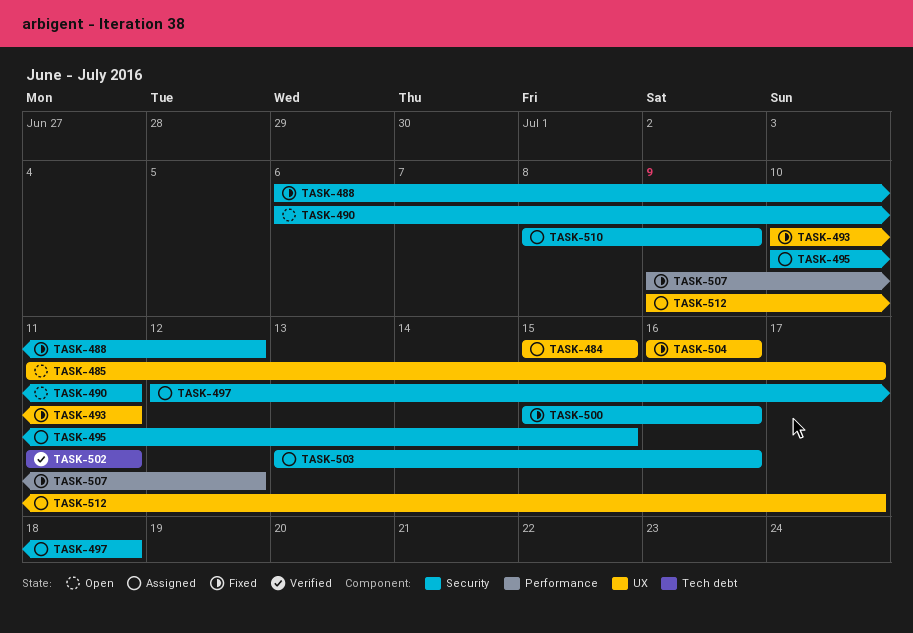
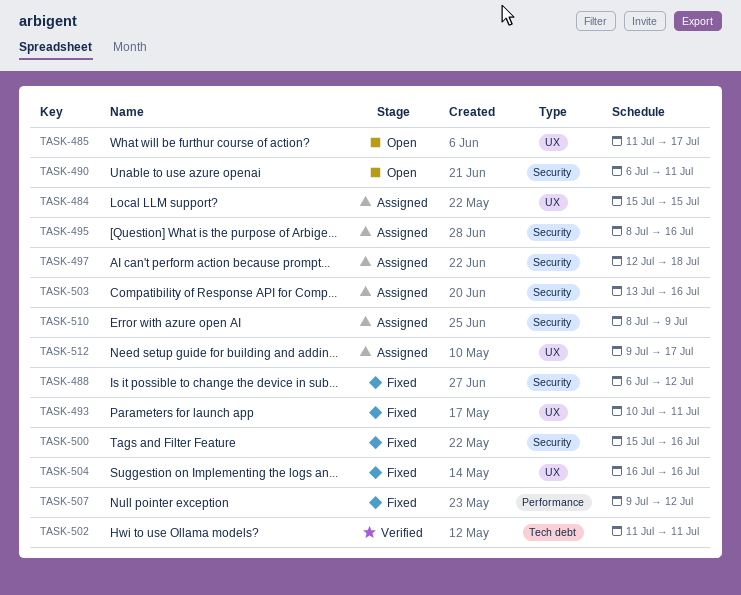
TASK-495, start: Jul 10 -> Jul 8
TASK-495, due: Jul 15 -> Jul 16

